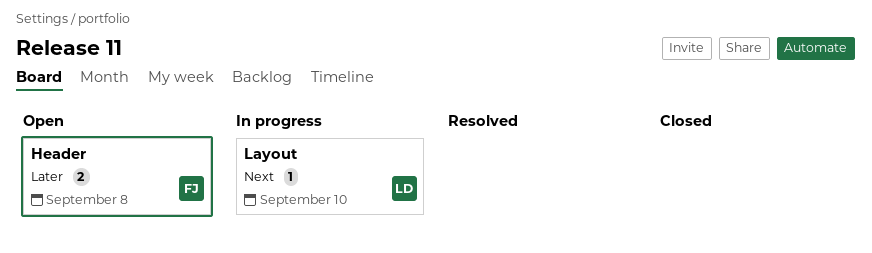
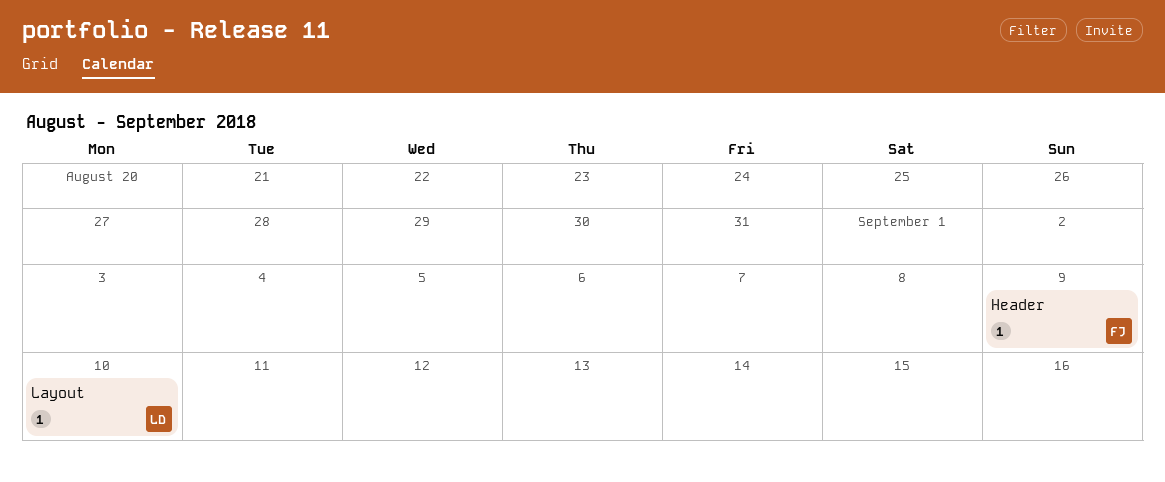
Header, estimate: 2 -> 1
Header, due: Sep 8 -> Sep 9

